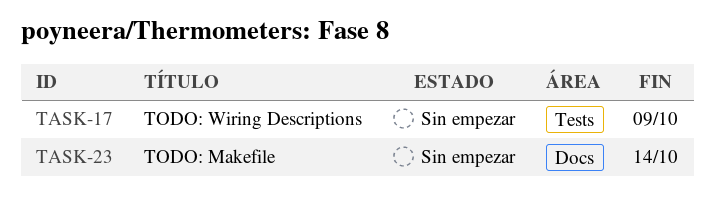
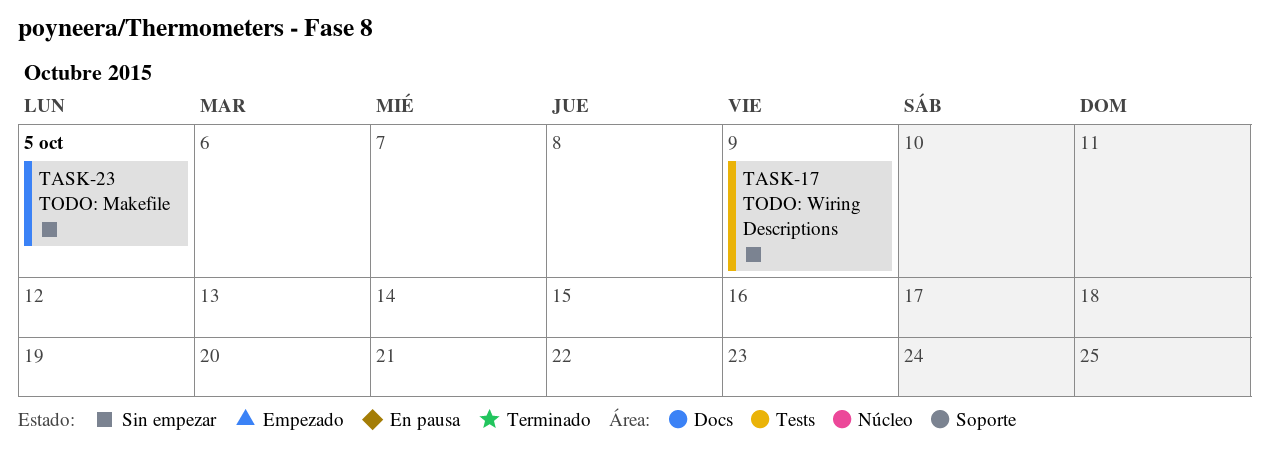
TASK-23, due: Oct 14 -> Oct 5

